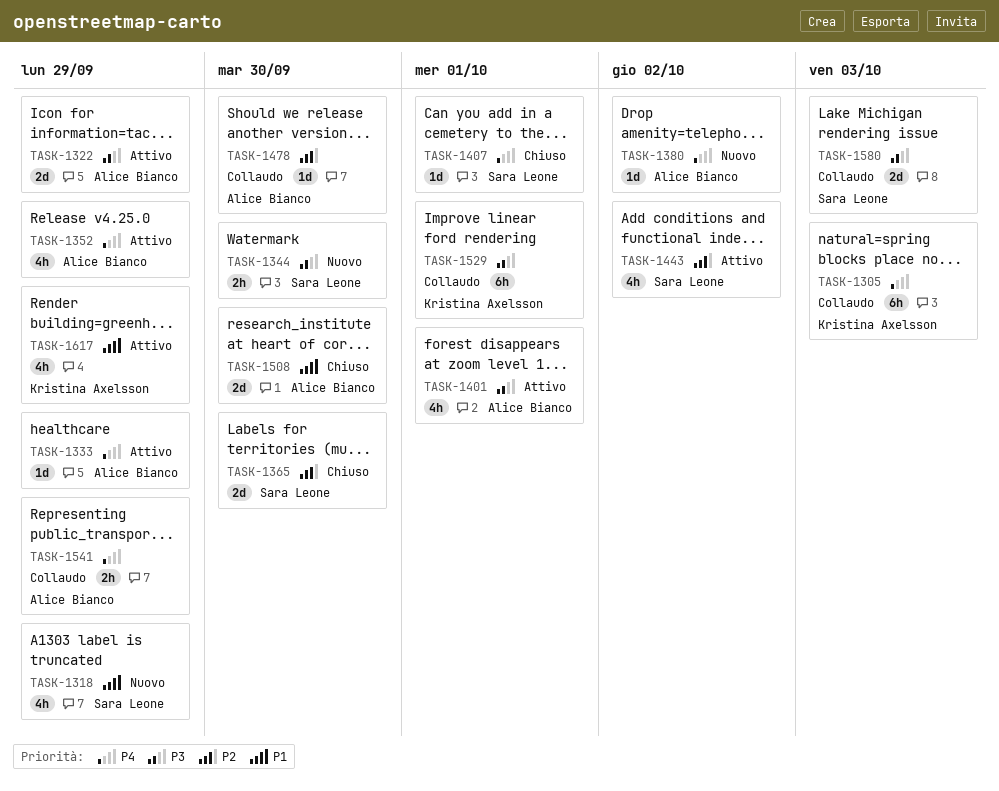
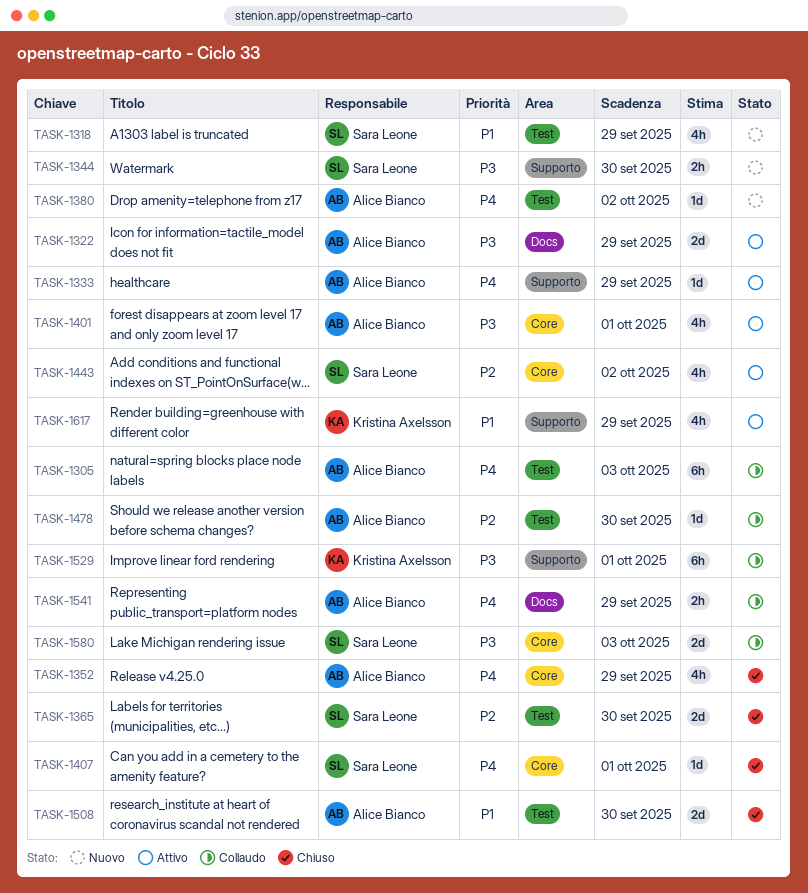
TASK-1305, owner: Kristina Axelsson -> Alice Bianco
TASK-1352, status: Attivo -> Chiuso

